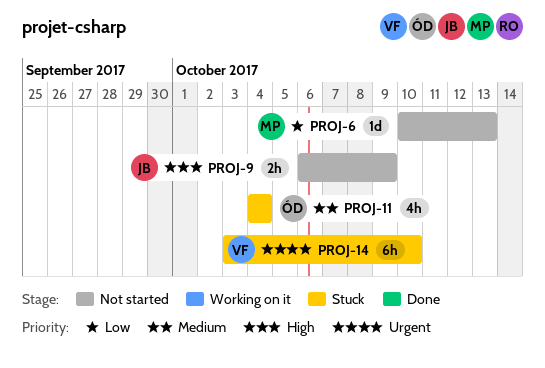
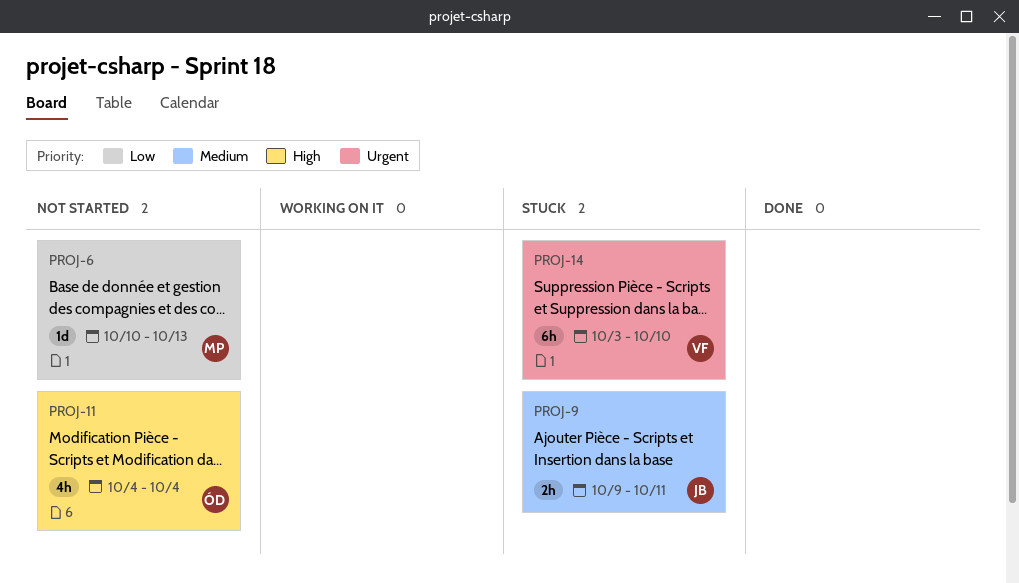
PROJ-9, status: Not started -> Stuck
PROJ-9, priority: High -> Medium
PROJ-9, start: Oct 6 -> Oct 9
PROJ-9, due: Oct 9 -> Oct 11
PROJ-11, status: Stuck -> Not started
PROJ-11, priority: Medium -> High

